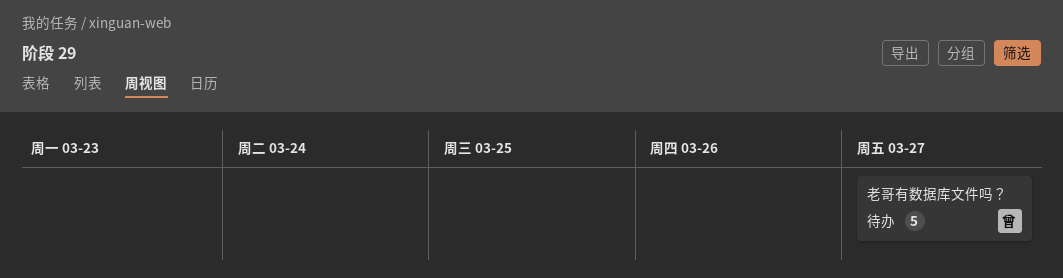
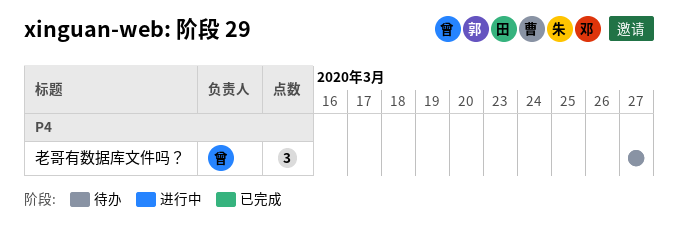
老哥有数据库文件吗？, estimate: 5 -> 3

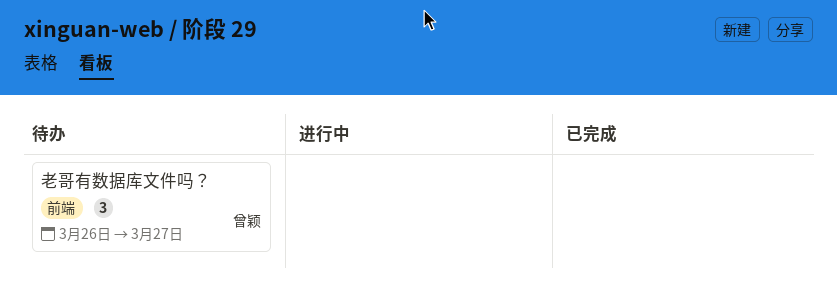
老哥有数据库文件吗？, start: Mar 27 -> Mar 26

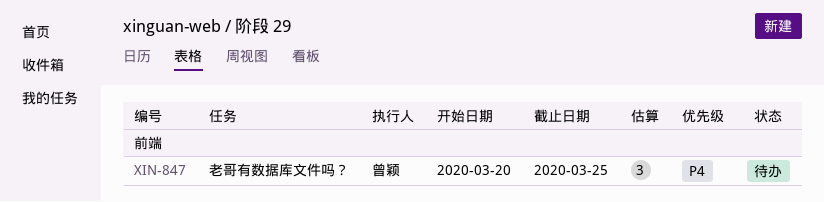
老哥有数据库文件吗？, start: Mar 26 -> Mar 20
老哥有数据库文件吗？, due: Mar 27 -> Mar 25

